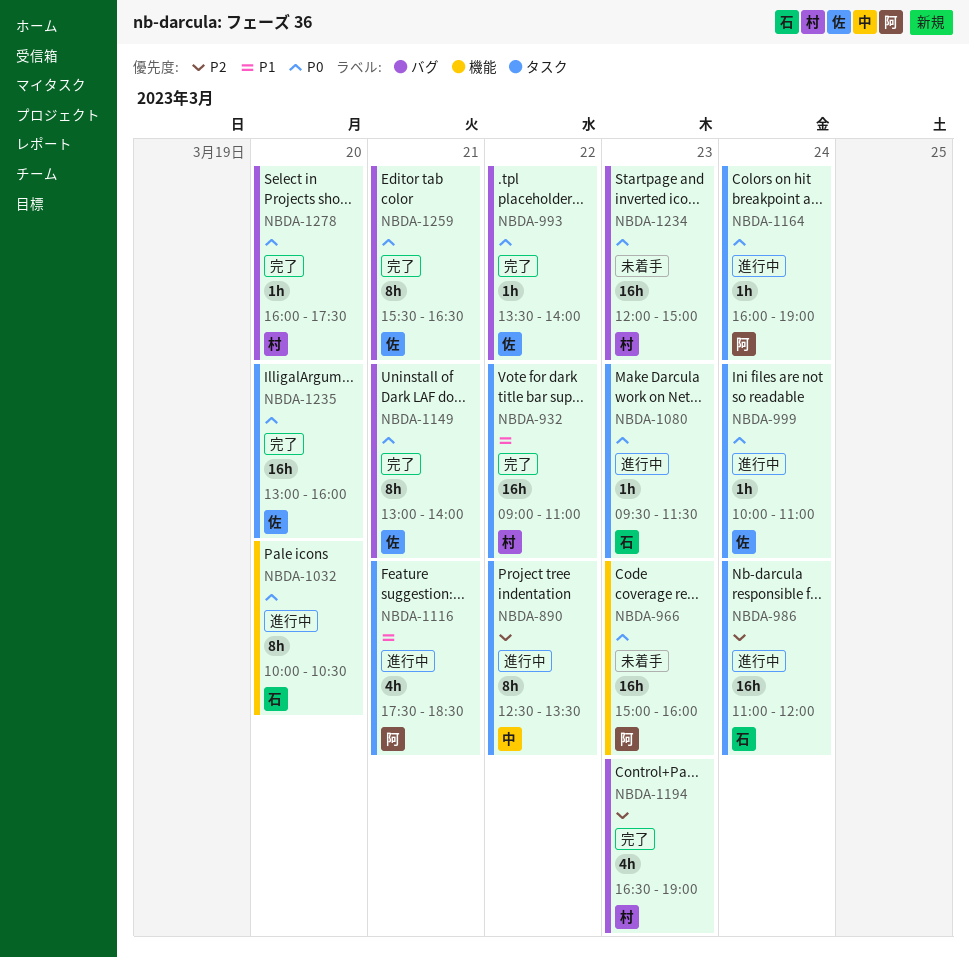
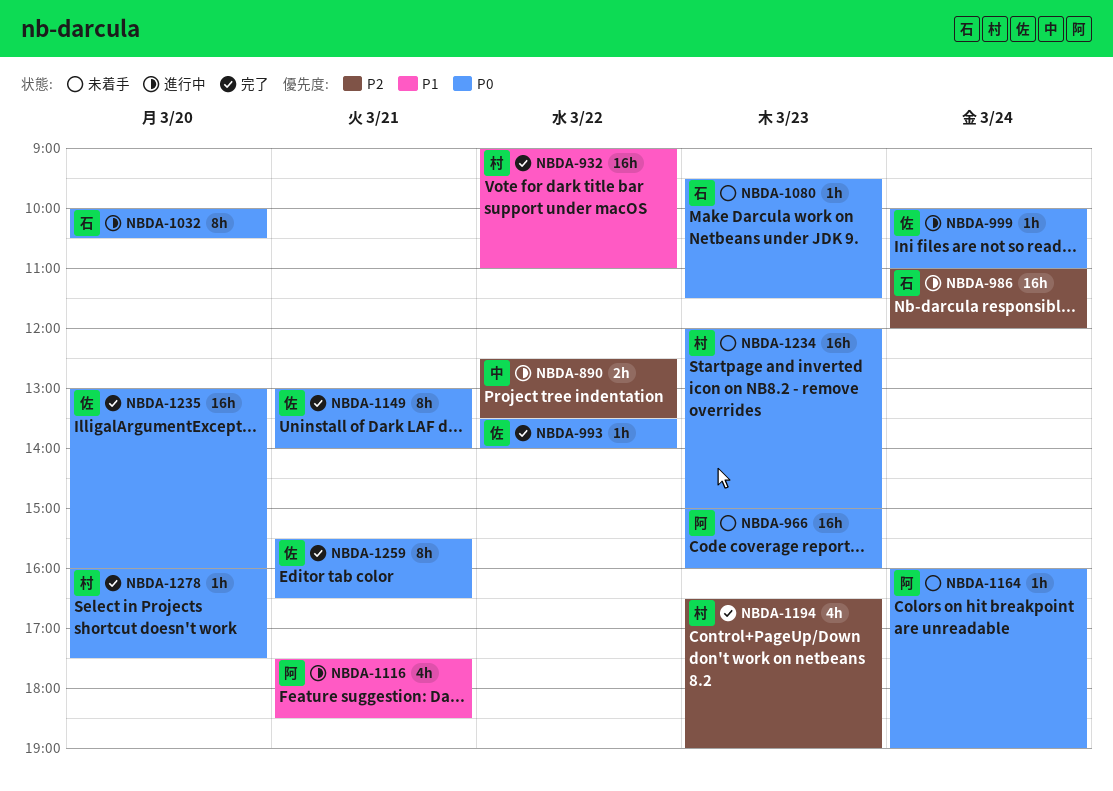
NBDA-890, estimate: 8h -> 2h
NBDA-1080, status: 進行中 -> 未着手
NBDA-1164, status: 進行中 -> 未着手

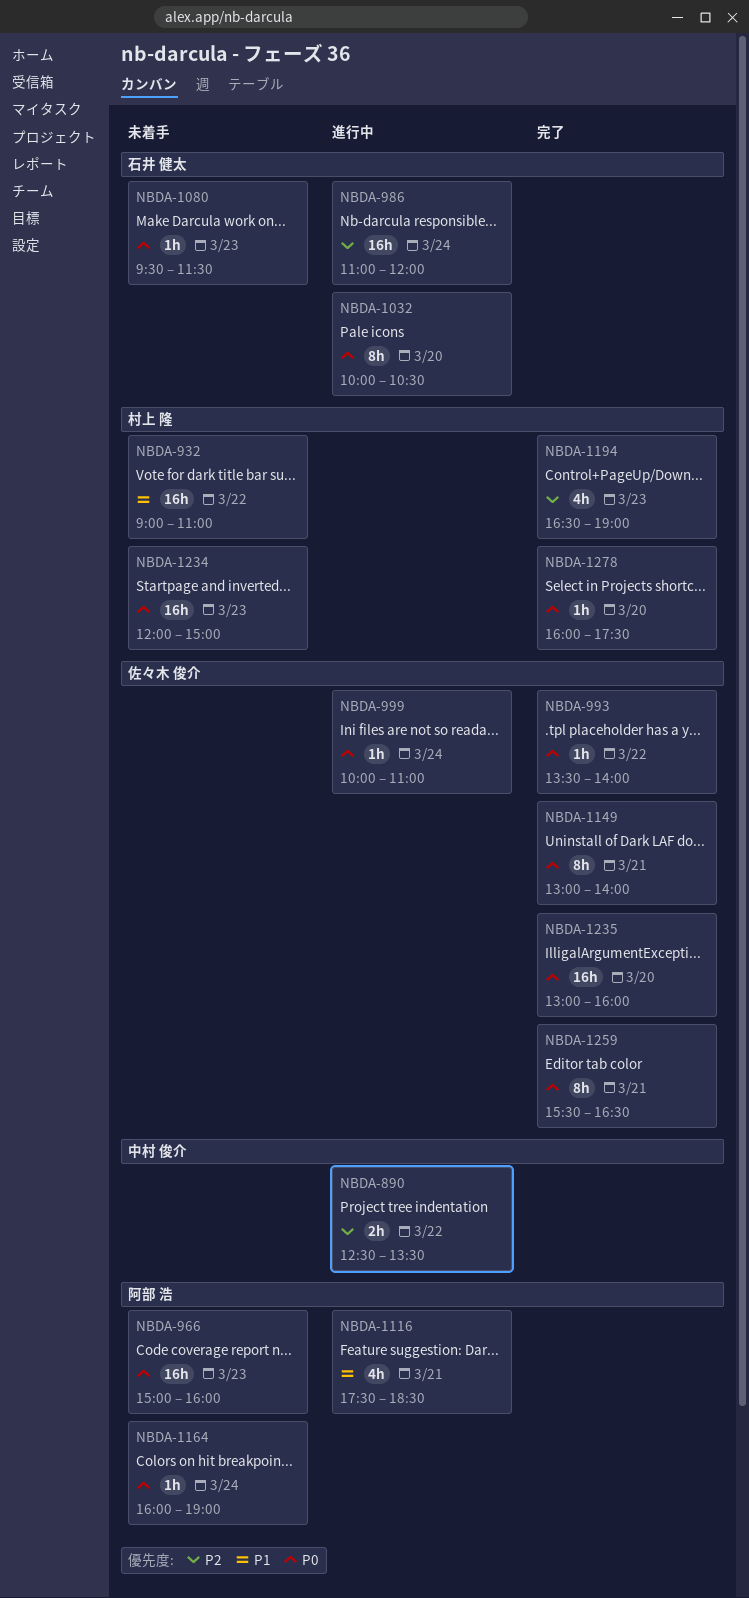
NBDA-932, status: 完了 -> 未着手

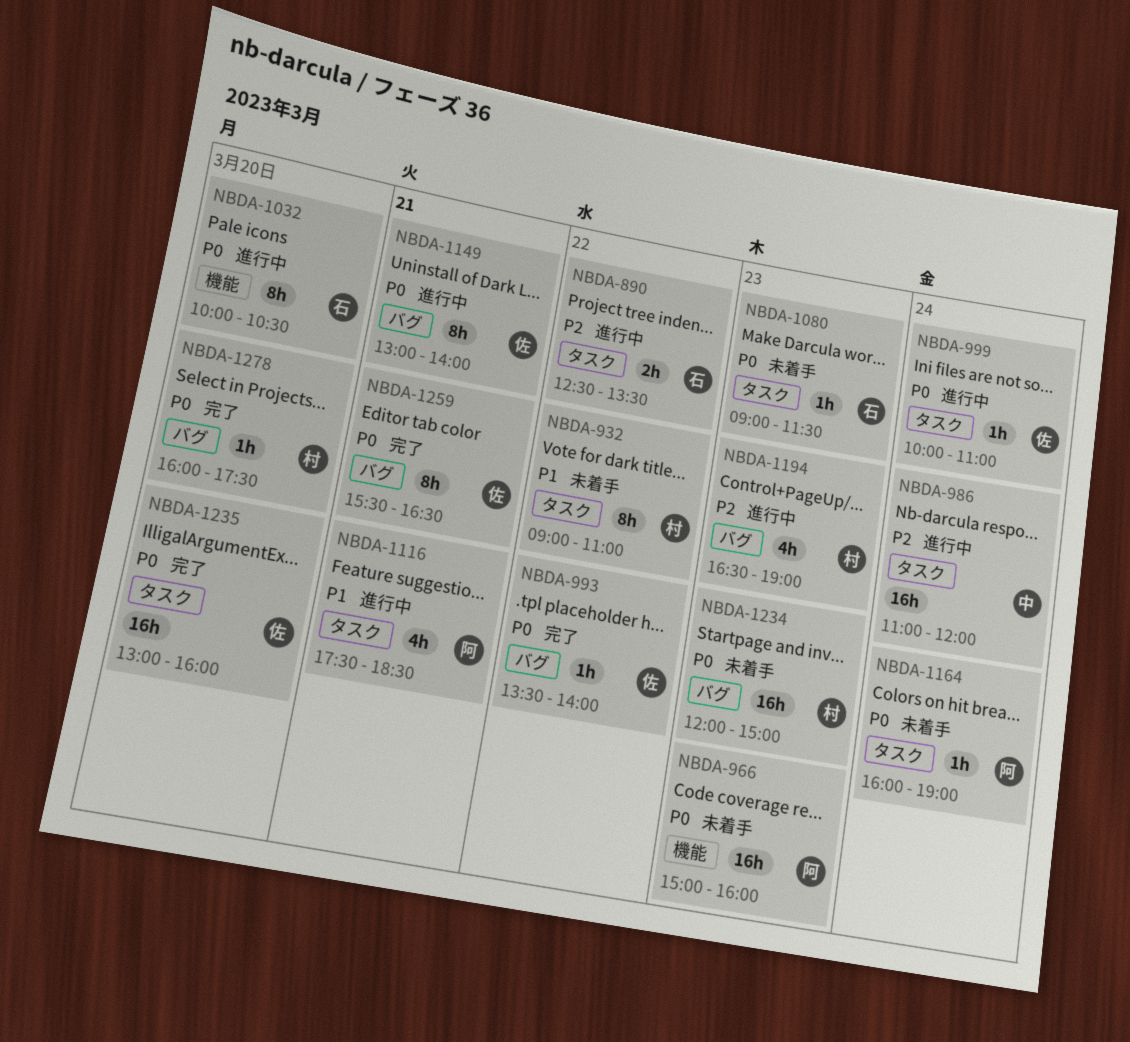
NBDA-890, owner: 中村 俊介 -> 石井 健太
NBDA-932, estimate: 16h -> 8h
NBDA-986, owner: 石井 健太 -> 中村 俊介
NBDA-1080, begins: 09:30 -> 09:00
NBDA-1149, status: 完了 -> 進行中
NBDA-1194, status: 完了 -> 進行中

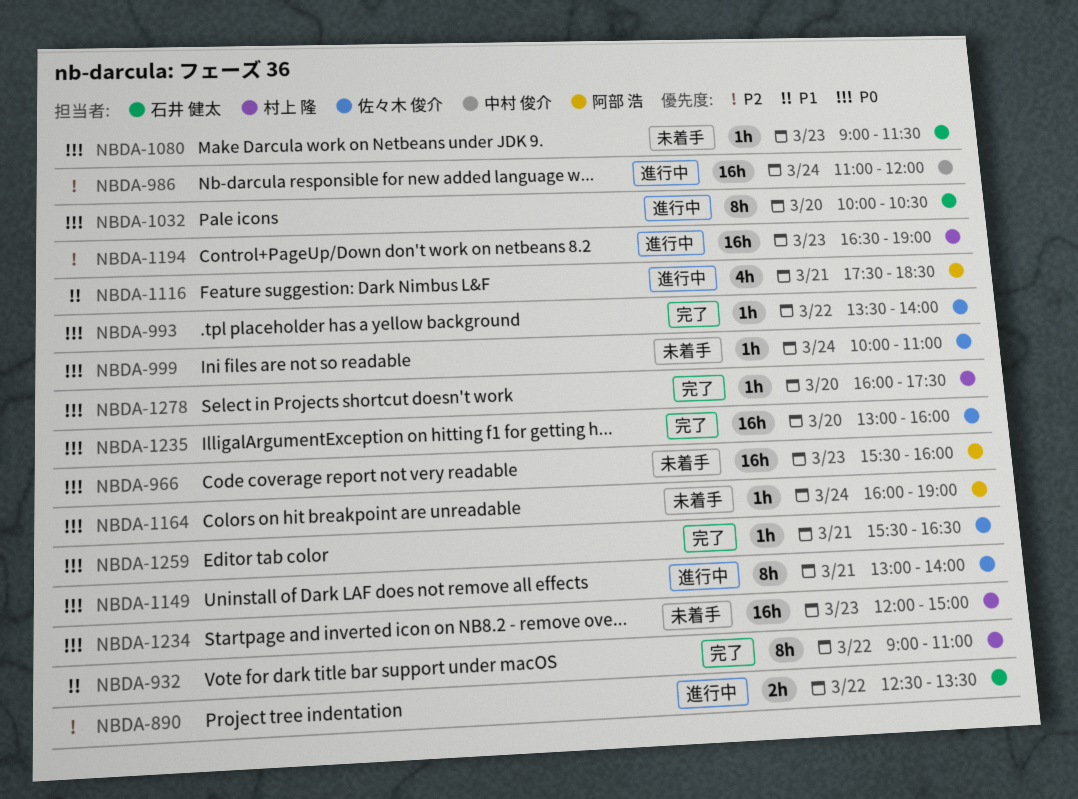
NBDA-932, status: 未着手 -> 完了
NBDA-966, begins: 15:00 -> 15:30
NBDA-999, status: 進行中 -> 未着手
NBDA-1194, estimate: 4h -> 16h
NBDA-1259, estimate: 8h -> 1h

